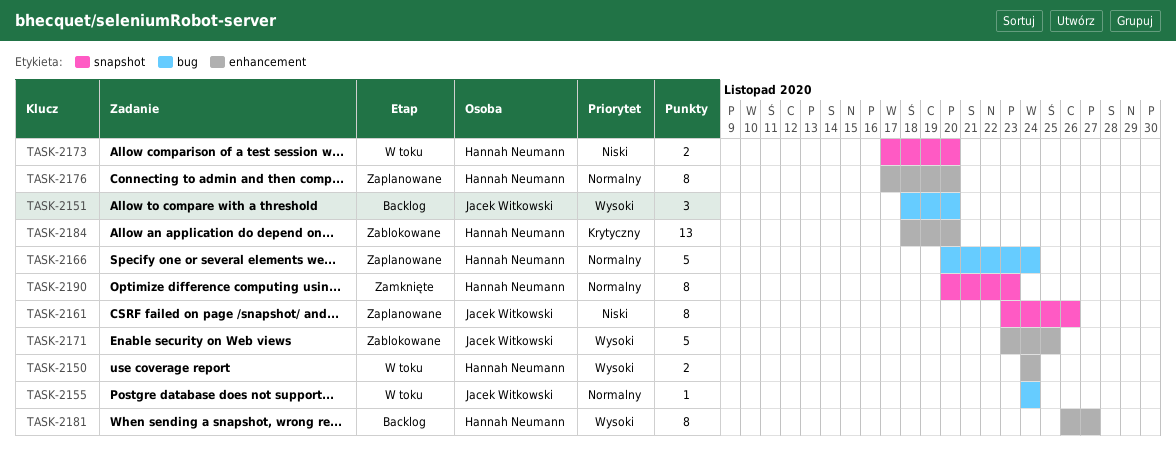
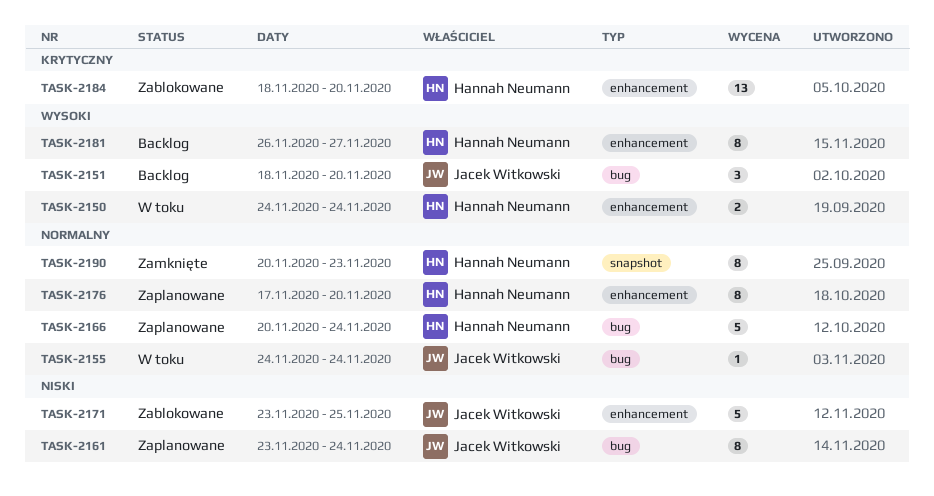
TASK-2161, label: snapshot -> bug
TASK-2161, due: Nov 26 -> Nov 24
TASK-2171, priority: Wysoki -> Niski
TASK-2173: present -> none

